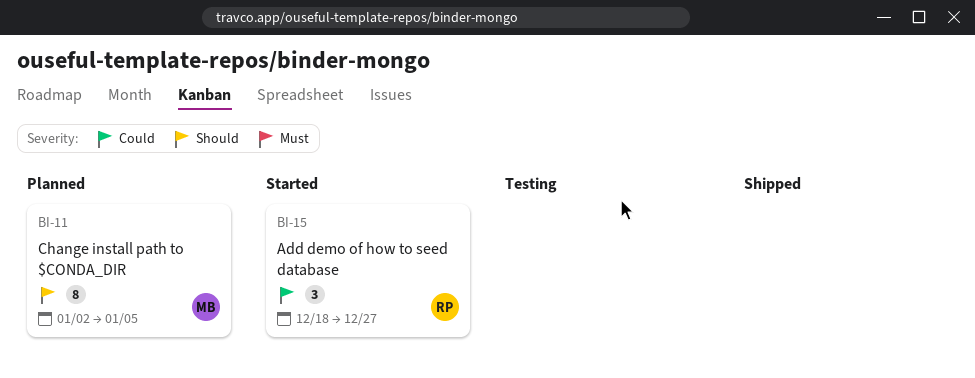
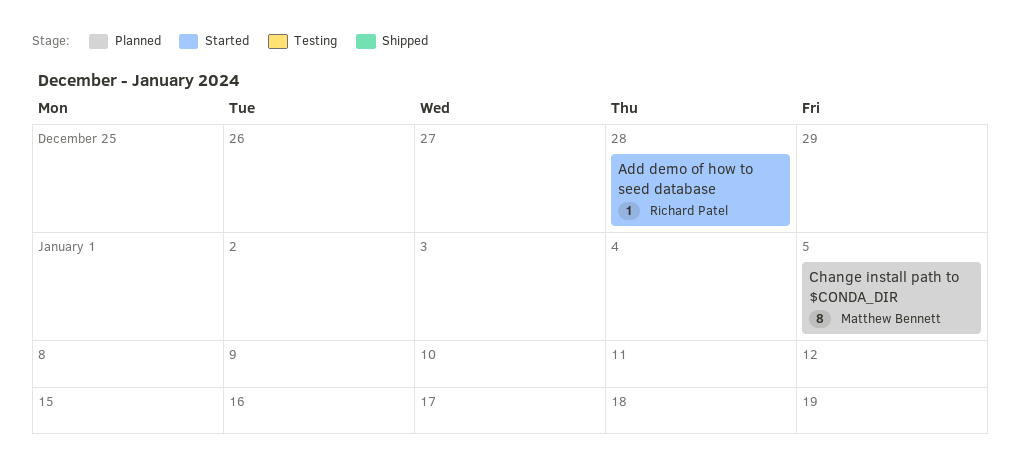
Add demo of how to seed database, estimate: 3 -> 1
Add demo of how to seed database, due: Dec 27 -> Dec 28

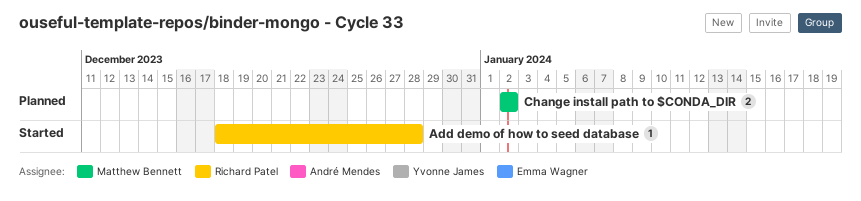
Change install path to $CONDA_DIR, estimate: 8 -> 2
Change install path to $CONDA_DIR, due: Jan 5 -> Jan 2

